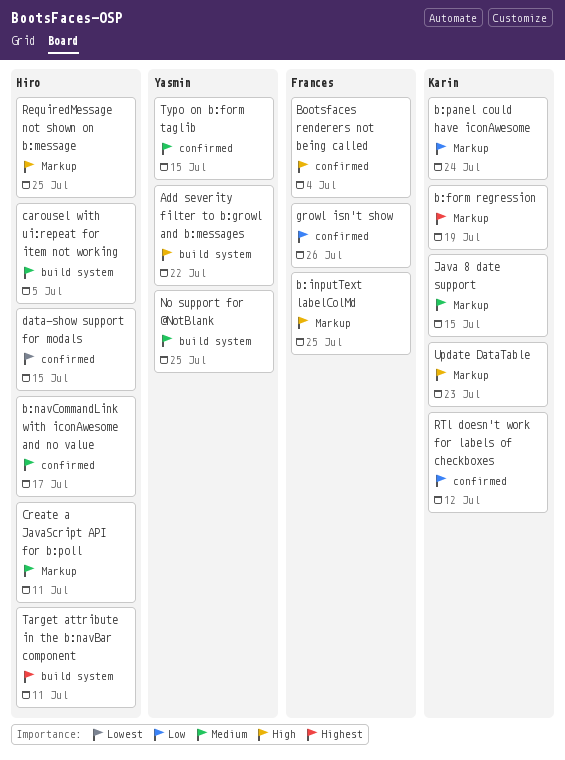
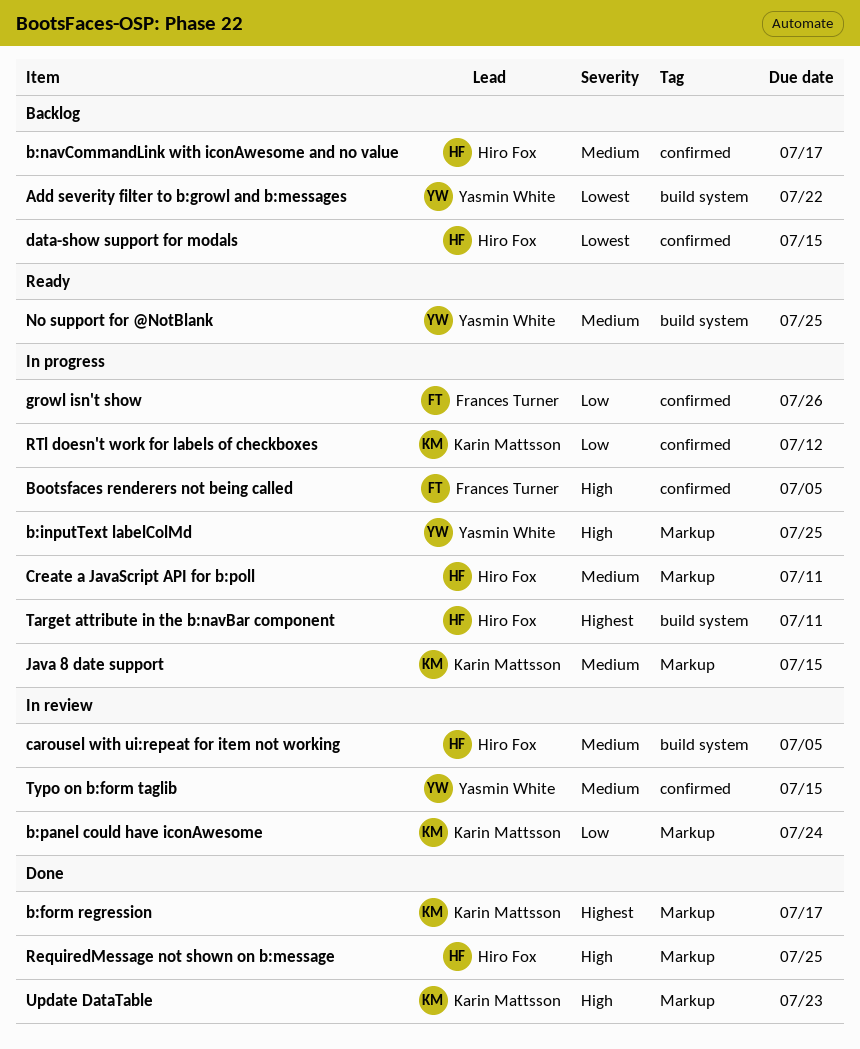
Add severity filter to b:growl and b:messages, priority: High -> Lowest
b:form regression, due: Jul 19 -> Jul 17
b:inputText labelColMd, owner: Frances Turner -> Yasmin White
Bootsfaces renderers not being called, due: Jul 4 -> Jul 5

